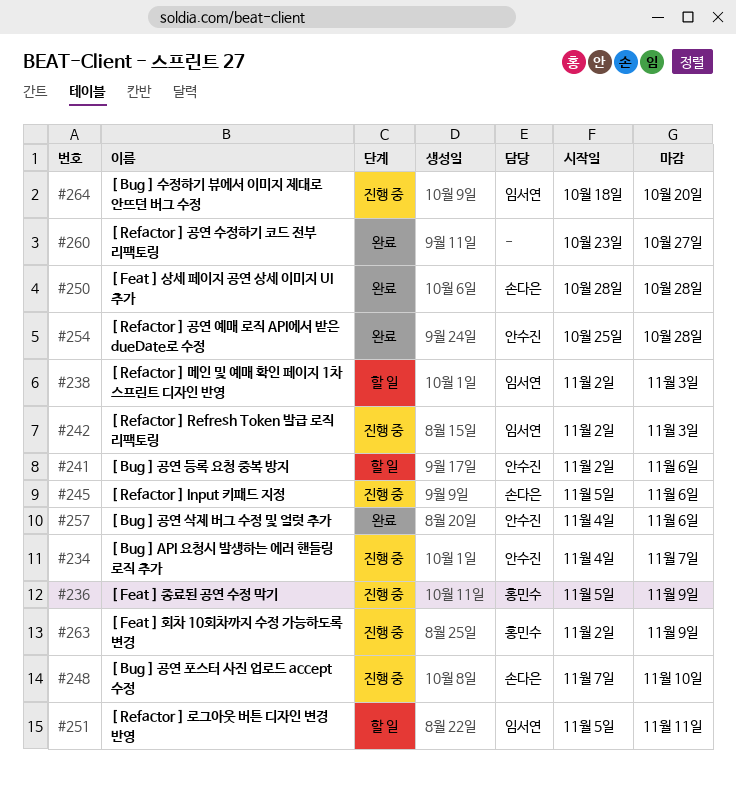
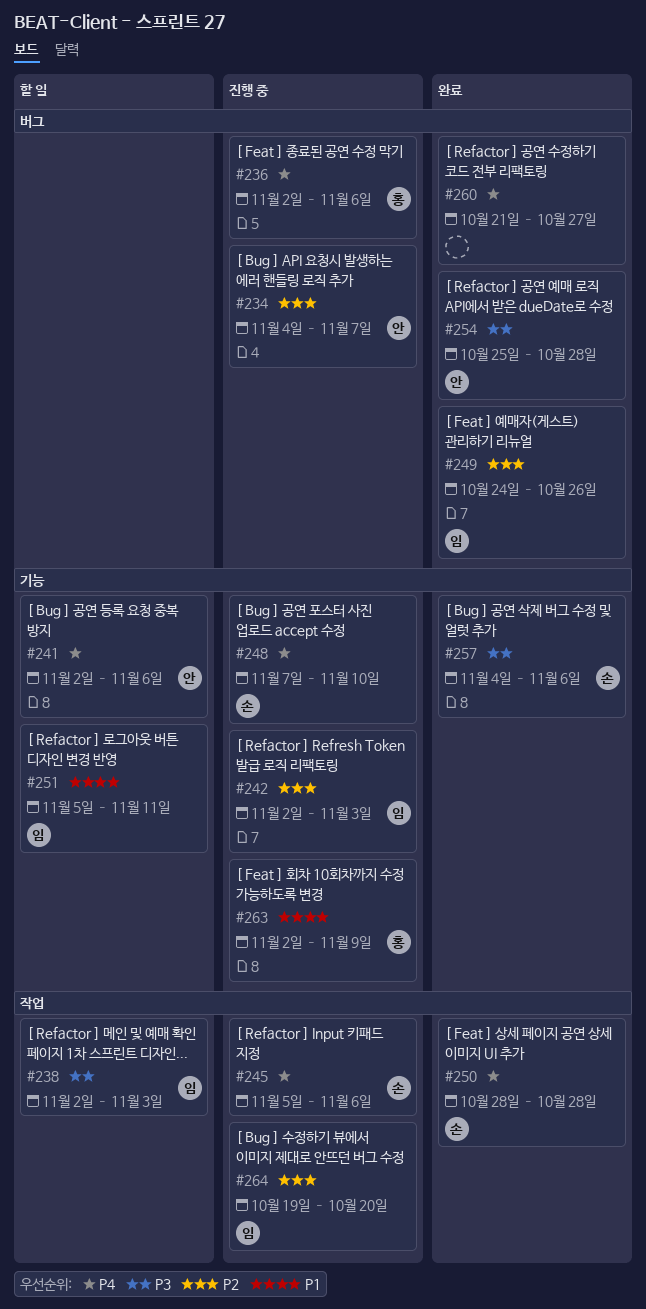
#236, start: Nov 5 -> Nov 2
#236, due: Nov 9 -> Nov 6
#249: none -> present
#257, owner: 안수진 -> 손다은
#260, start: Oct 23 -> Oct 21
#264, start: Oct 18 -> Oct 19

